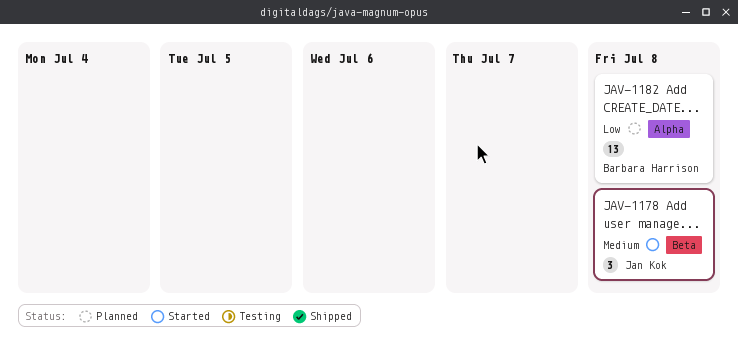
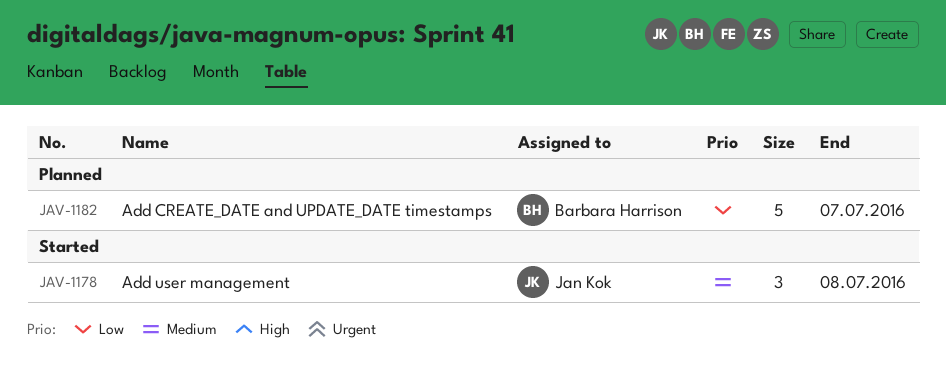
JAV-1182, estimate: 13 -> 5
JAV-1182, due: Jul 8 -> Jul 7

